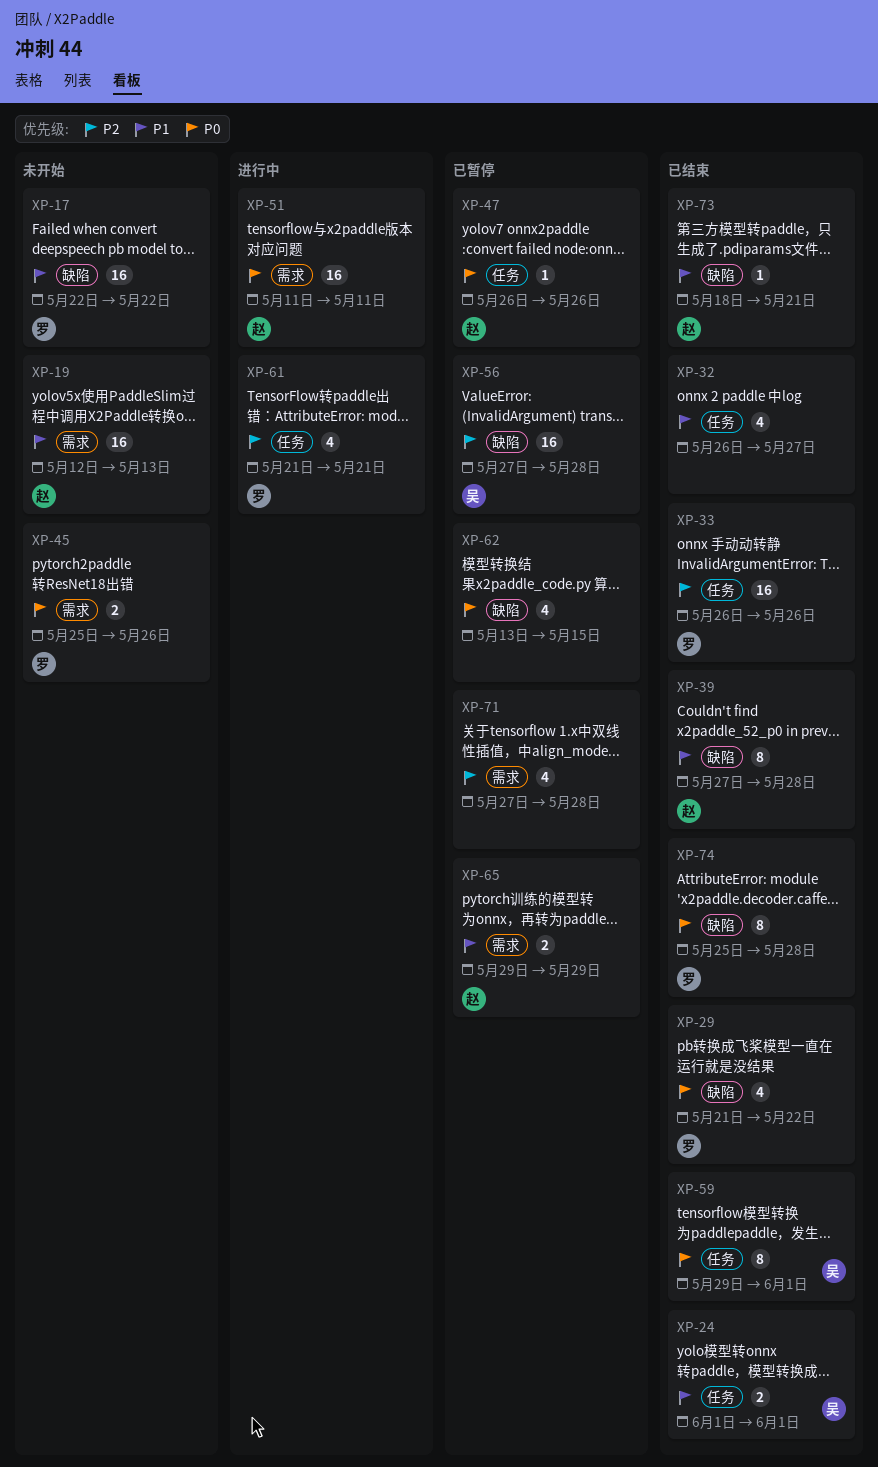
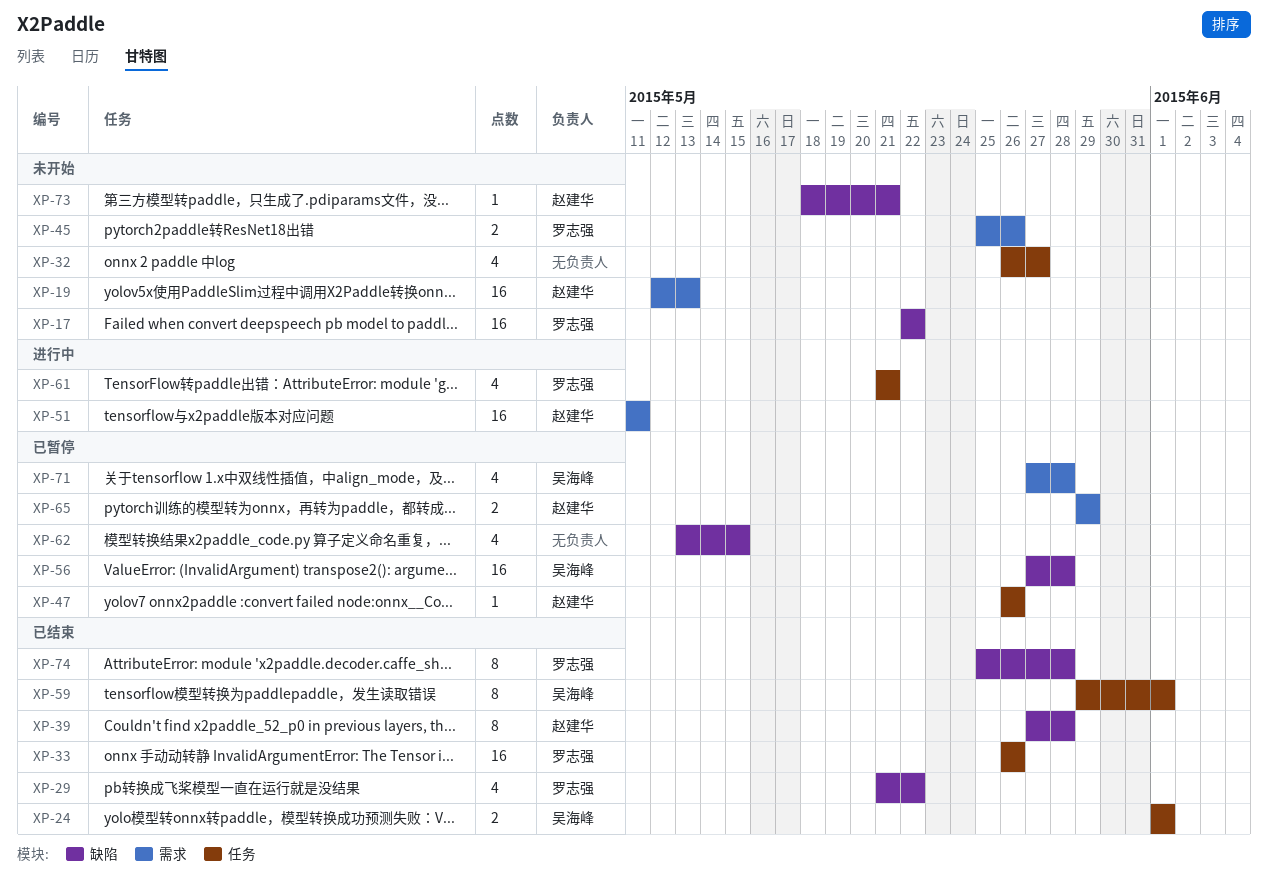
XP-32, status: 已结束 -> 未开始
XP-71, owner: none -> 吴海峰
XP-73, status: 已结束 -> 未开始

